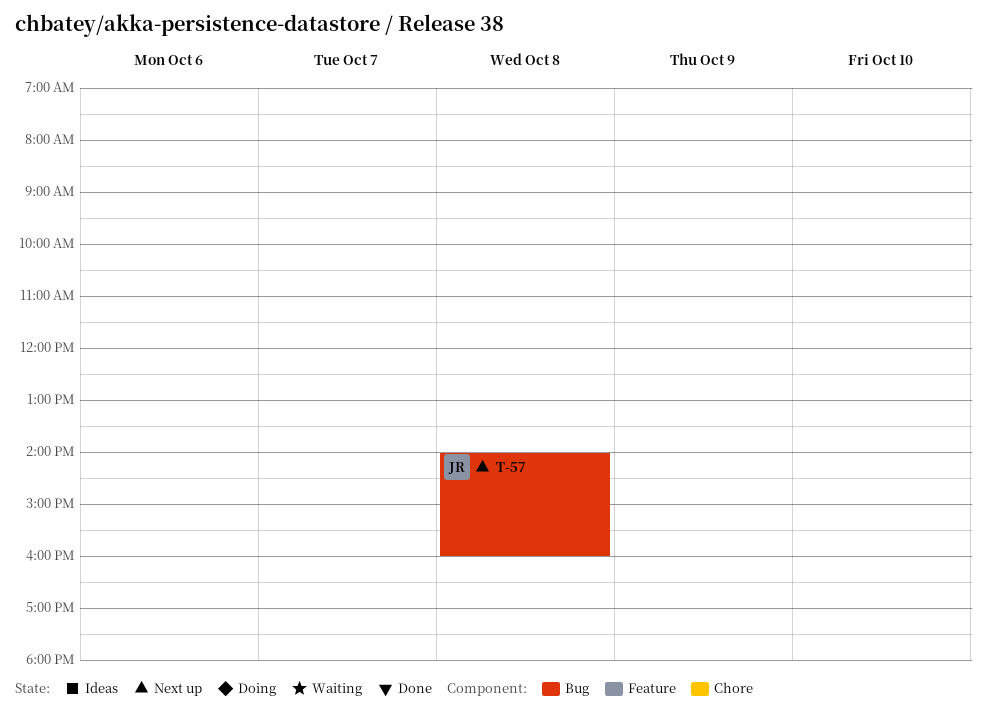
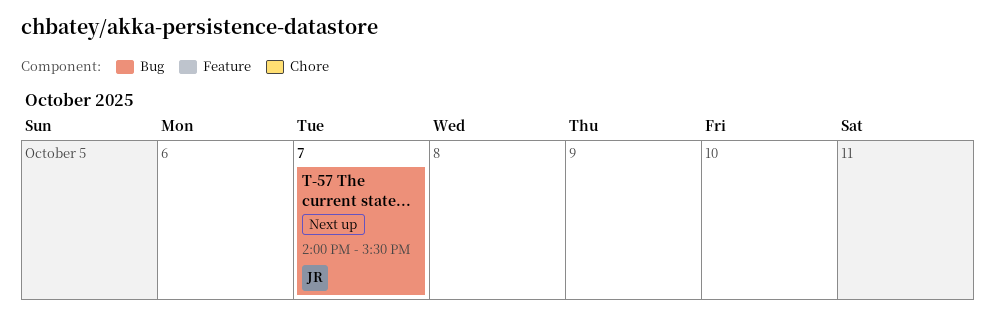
T-57, day: Oct 8 -> Oct 7
T-57, ends: 16:00 -> 15:30

